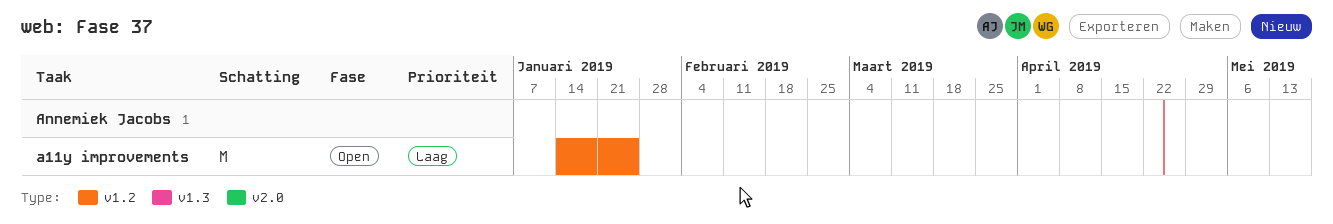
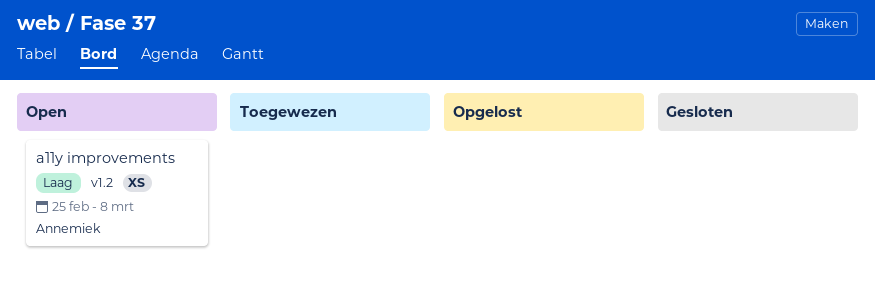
a11y improvements, estimate: M -> XS
a11y improvements, start: Jan 14 -> Feb 25
a11y improvements, due: Jan 25 -> Mar 8

